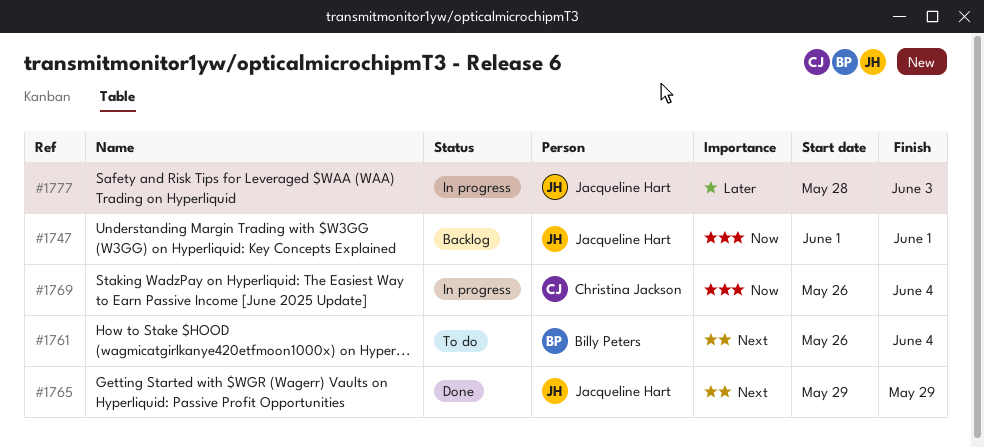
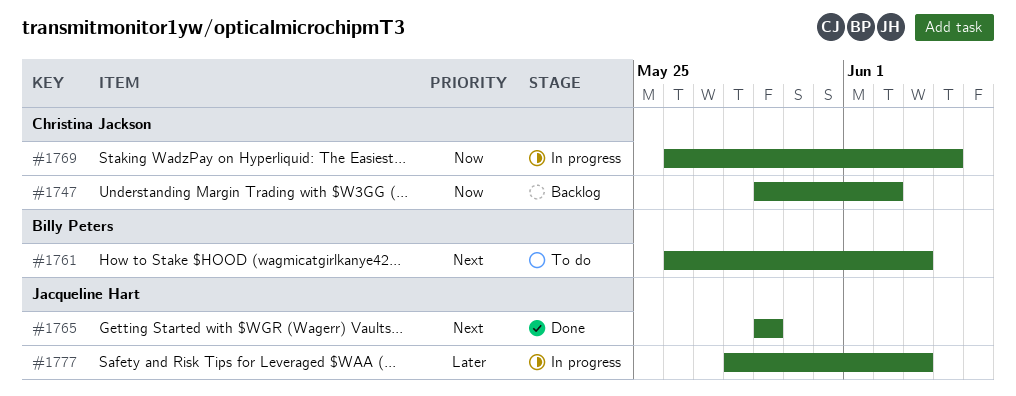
#1747, owner: Jacqueline Hart -> Christina Jackson
#1747, start: Jun 1 -> May 29
#1747, due: Jun 1 -> Jun 2
#1761, due: Jun 4 -> Jun 3

